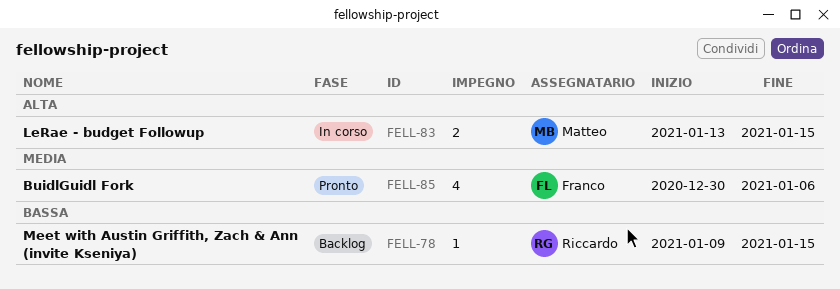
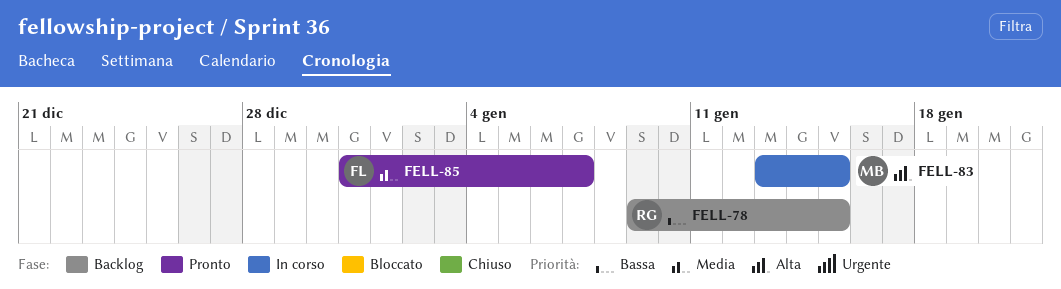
FELL-85, start: Dec 30 -> Dec 31
FELL-85, due: Jan 6 -> Jan 7

